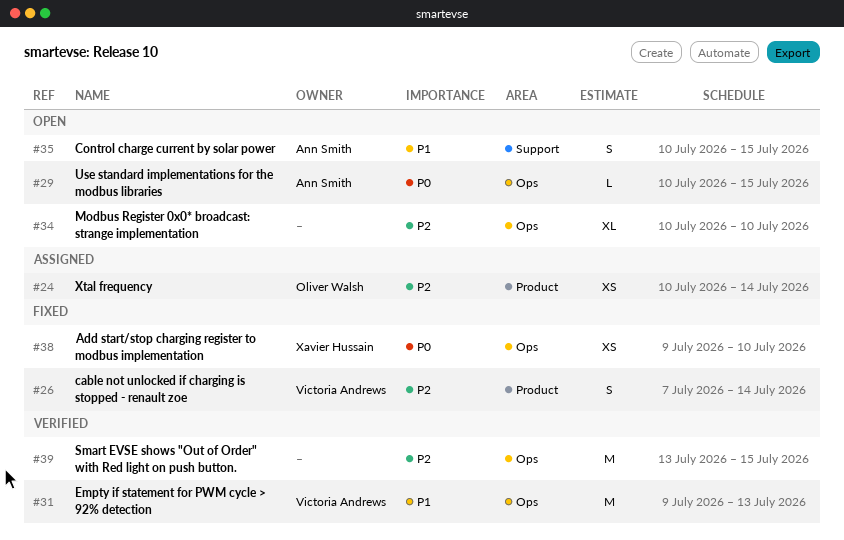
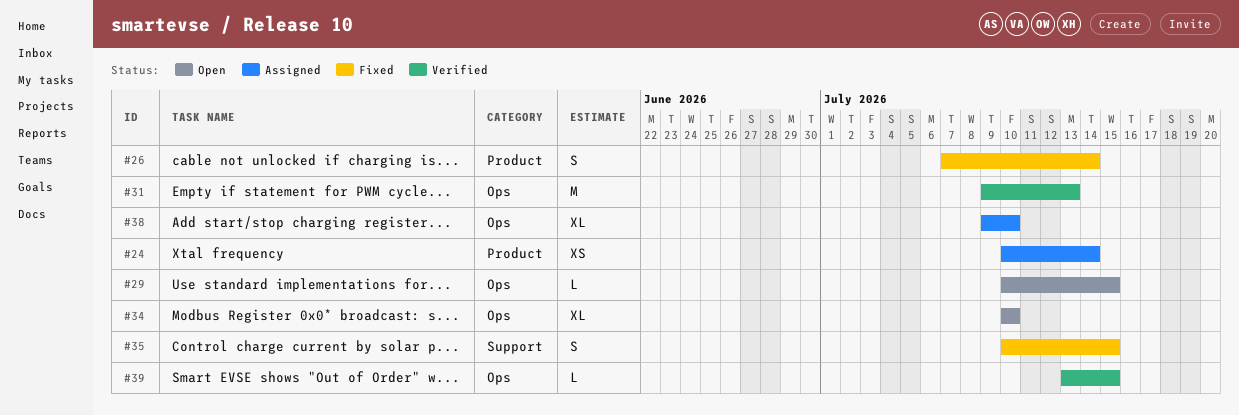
#35, status: Open -> Fixed
#38, status: Fixed -> Assigned
#38, estimate: XS -> XL
#39, estimate: M -> L

